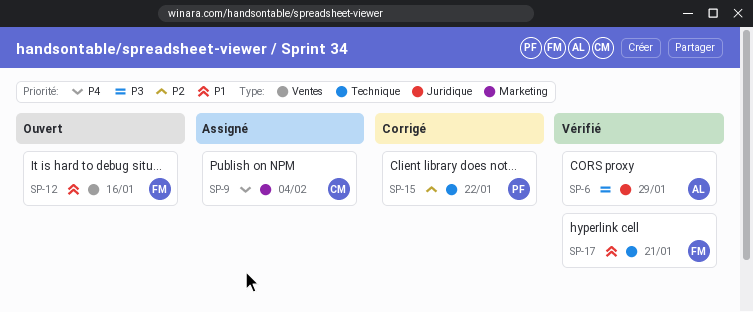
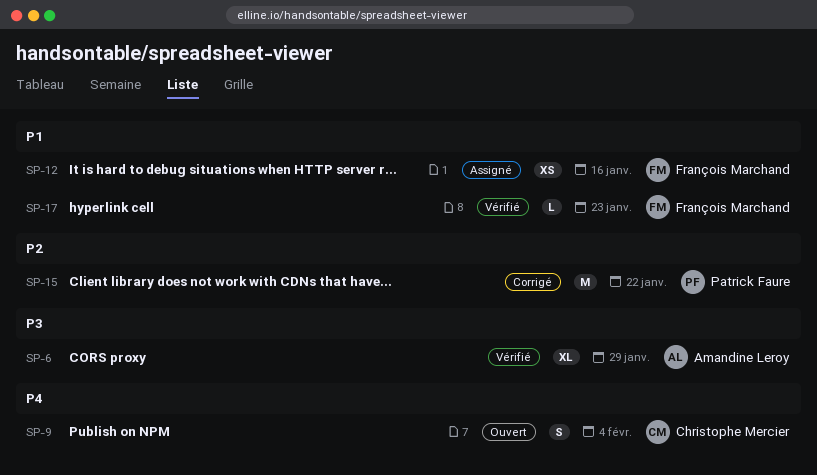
SP-9, status: Assigné -> Ouvert
SP-12, status: Ouvert -> Assigné
SP-17, due: Jan 21 -> Jan 23

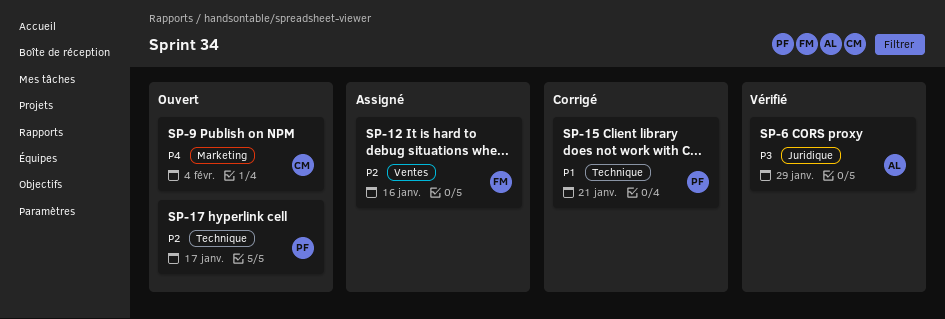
SP-12, priority: P1 -> P2
SP-15, priority: P2 -> P1
SP-15, due: Jan 22 -> Jan 21
SP-17, status: Vérifié -> Ouvert
SP-17, owner: François Marchand -> Patrick Faure
SP-17, priority: P1 -> P2
SP-17, due: Jan 23 -> Jan 17

